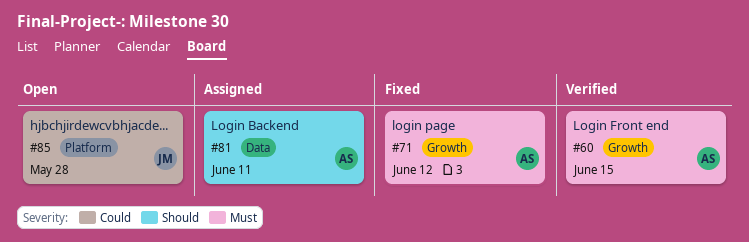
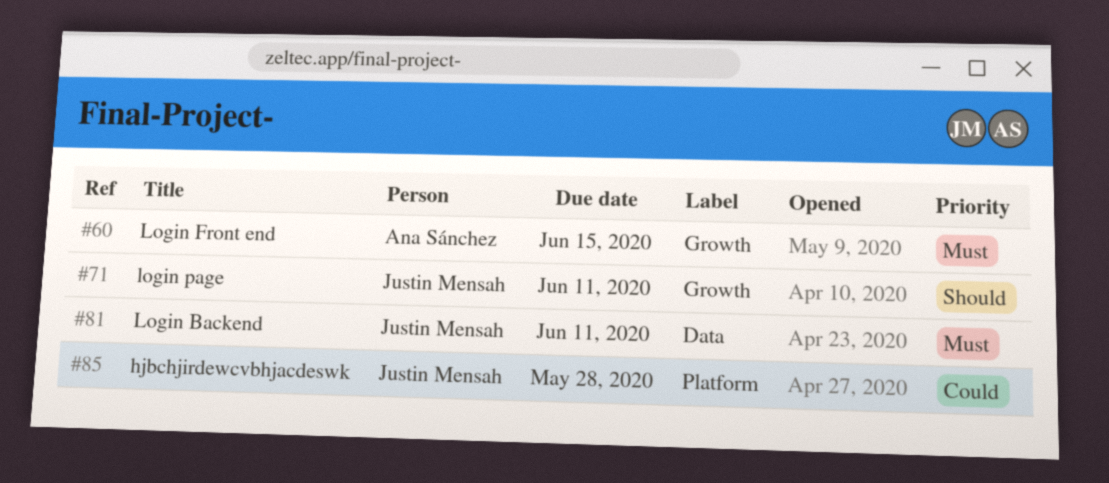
#71, owner: Ana Sánchez -> Justin Mensah
#71, priority: Must -> Should
#71, due: Jun 12 -> Jun 11
#81, owner: Ana Sánchez -> Justin Mensah
#81, priority: Should -> Must

